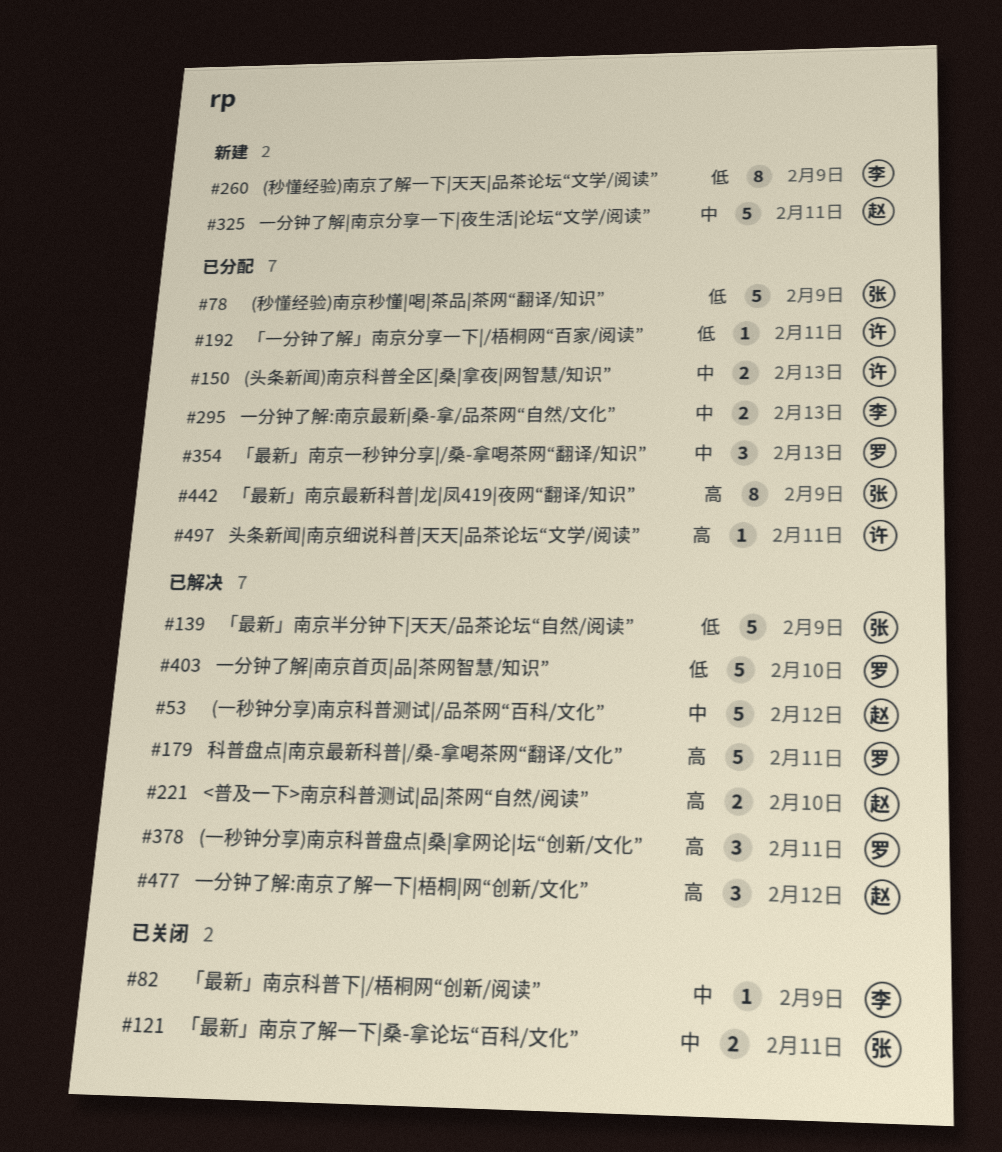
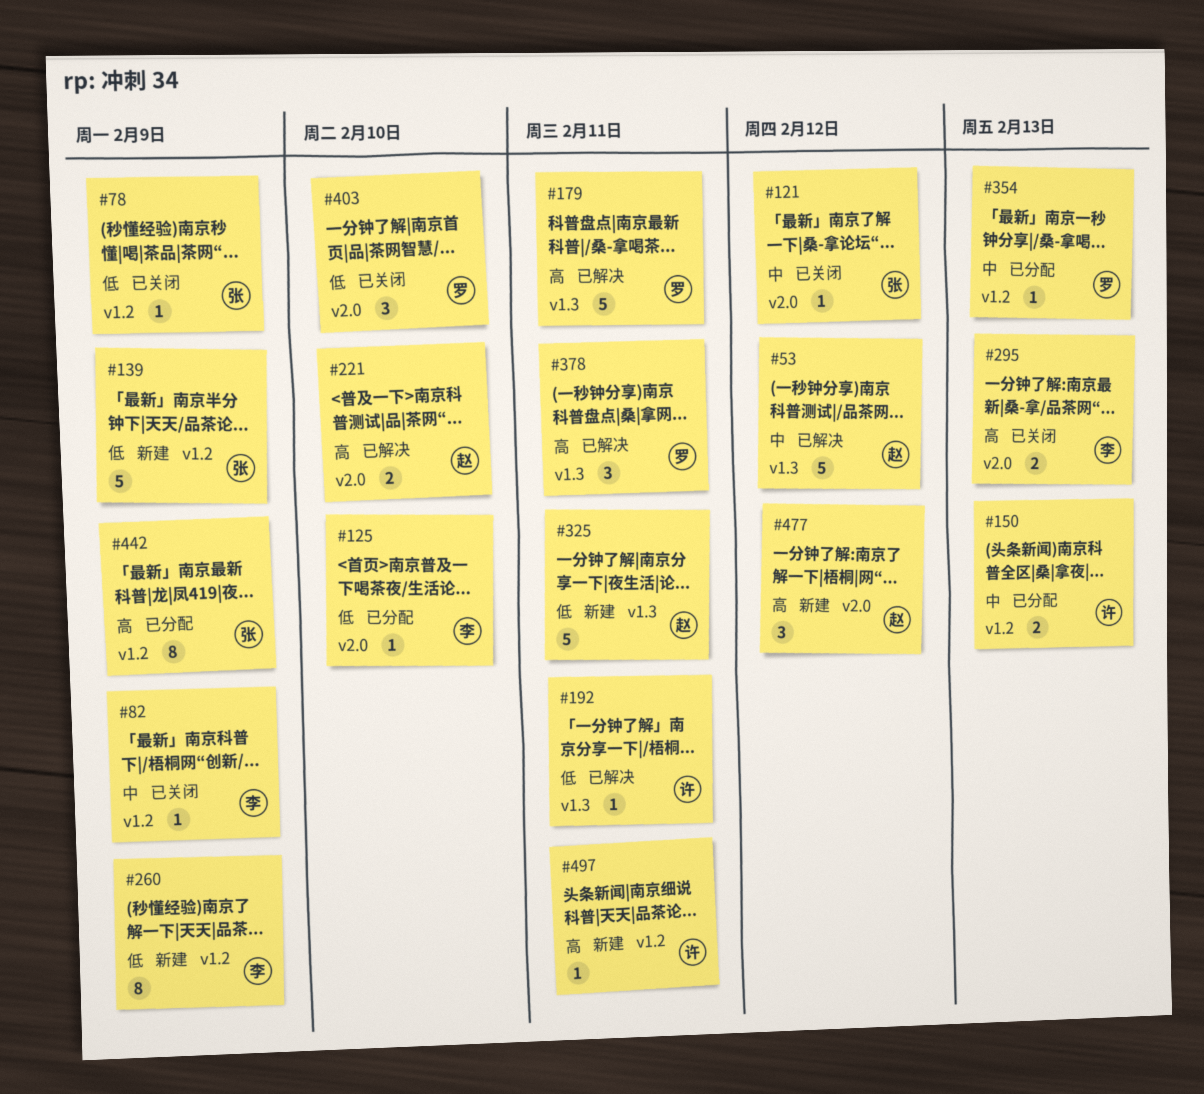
#78, status: 已分配 -> 已关闭
#78, estimate: 5 -> 1
#121, estimate: 2 -> 1
#121, due: Feb 11 -> Feb 12
#125: none -> present
#139, status: 已解决 -> 新建
#192, status: 已分配 -> 已解决
#295, status: 已分配 -> 已关闭
#295, priority: 中 -> 高
#325, priority: 中 -> 低
#354, estimate: 3 -> 1
#403, status: 已解决 -> 已关闭
#403, estimate: 5 -> 3
#477, status: 已解决 -> 新建
#497, status: 已分配 -> 新建

